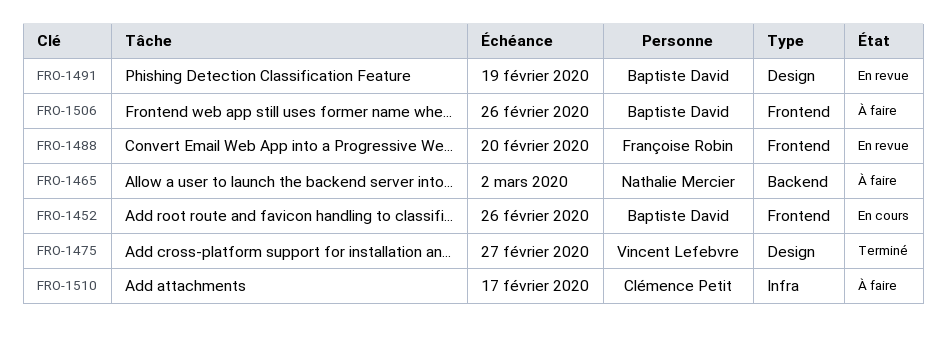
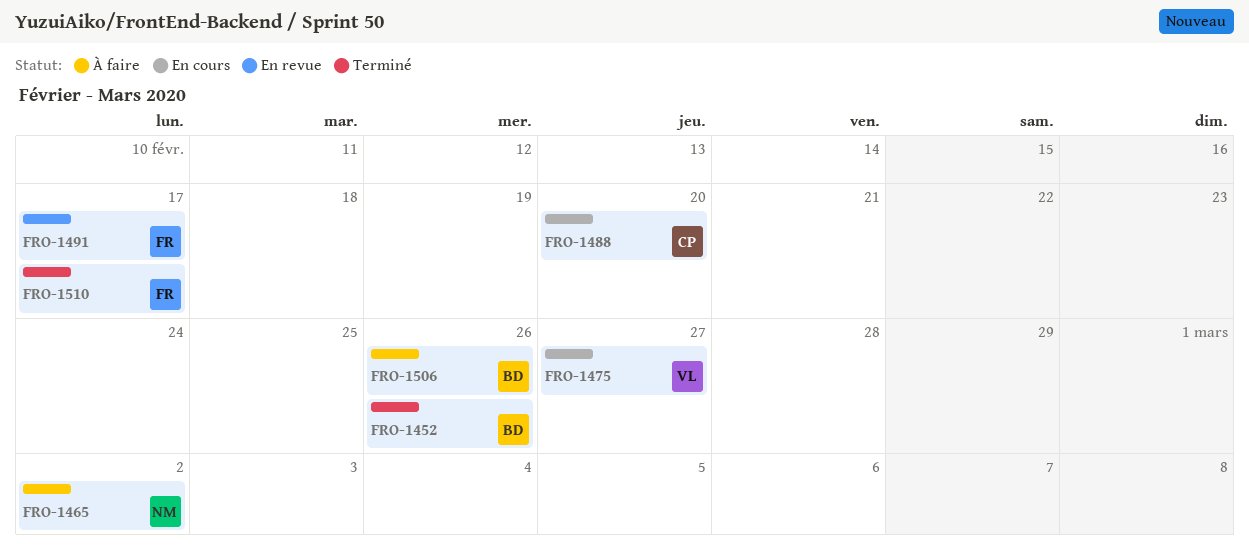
FRO-1452, status: En cours -> Terminé
FRO-1475, status: Terminé -> En cours
FRO-1488, status: En revue -> En cours
FRO-1488, owner: Françoise Robin -> Clémence Petit
FRO-1491, owner: Baptiste David -> Françoise Robin
FRO-1491, due: Feb 19 -> Feb 17
FRO-1510, status: À faire -> Terminé
FRO-1510, owner: Clémence Petit -> Françoise Robin

